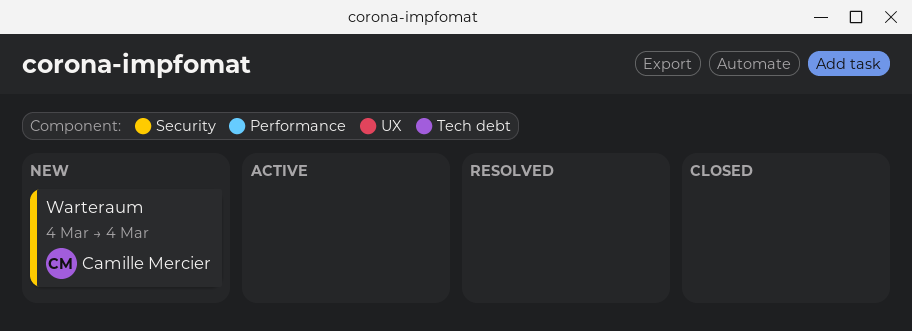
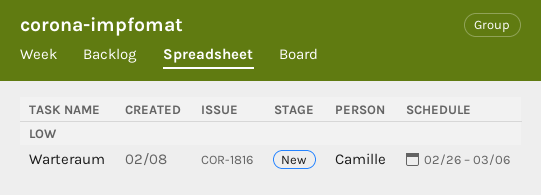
Warteraum, start: Mar 4 -> Feb 26
Warteraum, due: Mar 4 -> Mar 6

